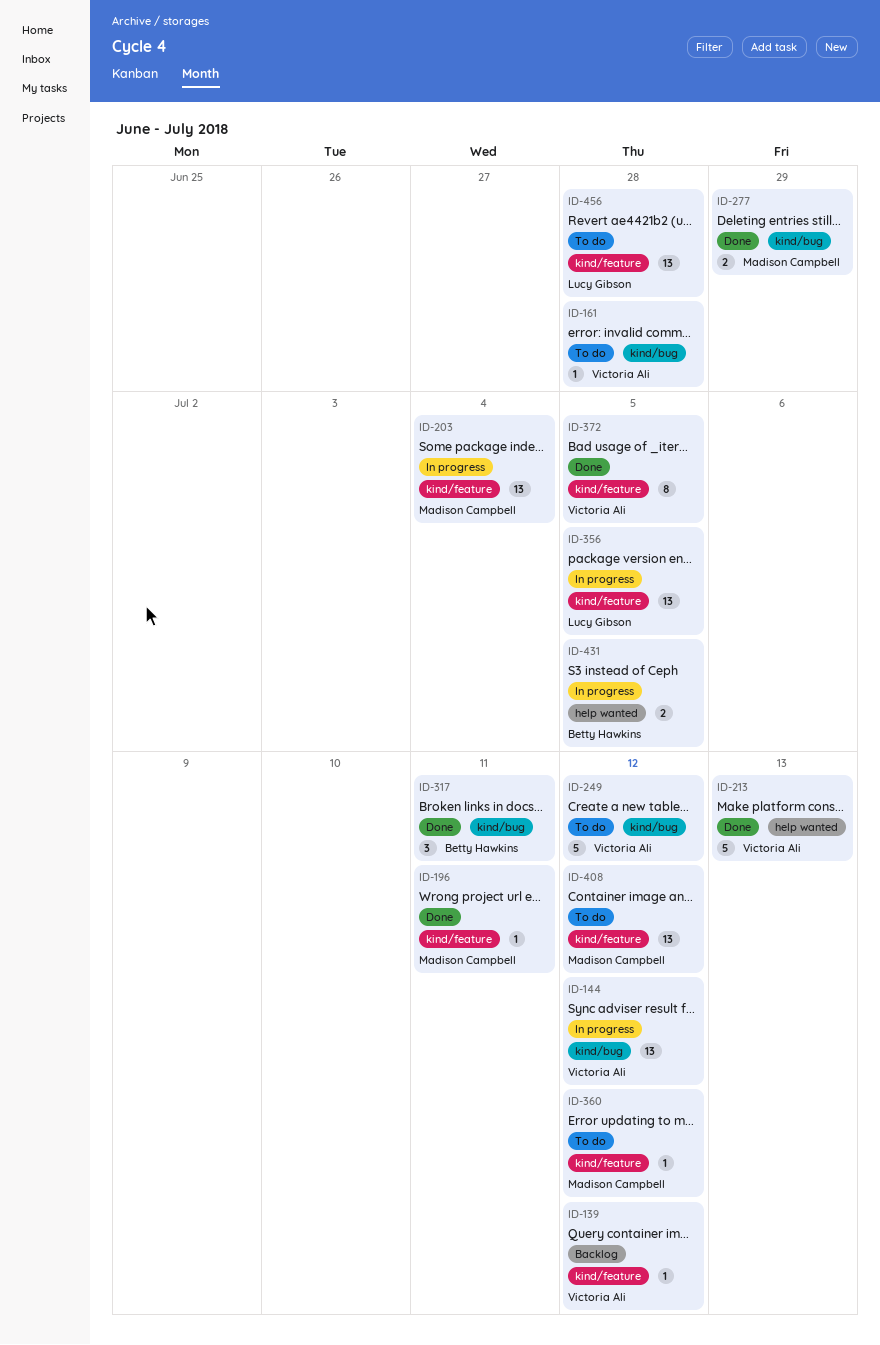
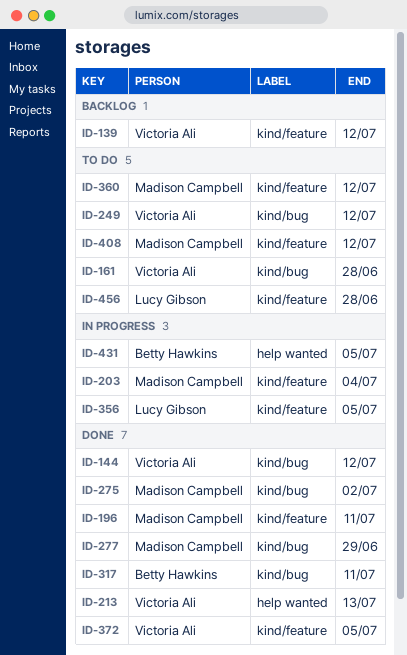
ID-144, status: In progress -> Done
ID-275: none -> present

